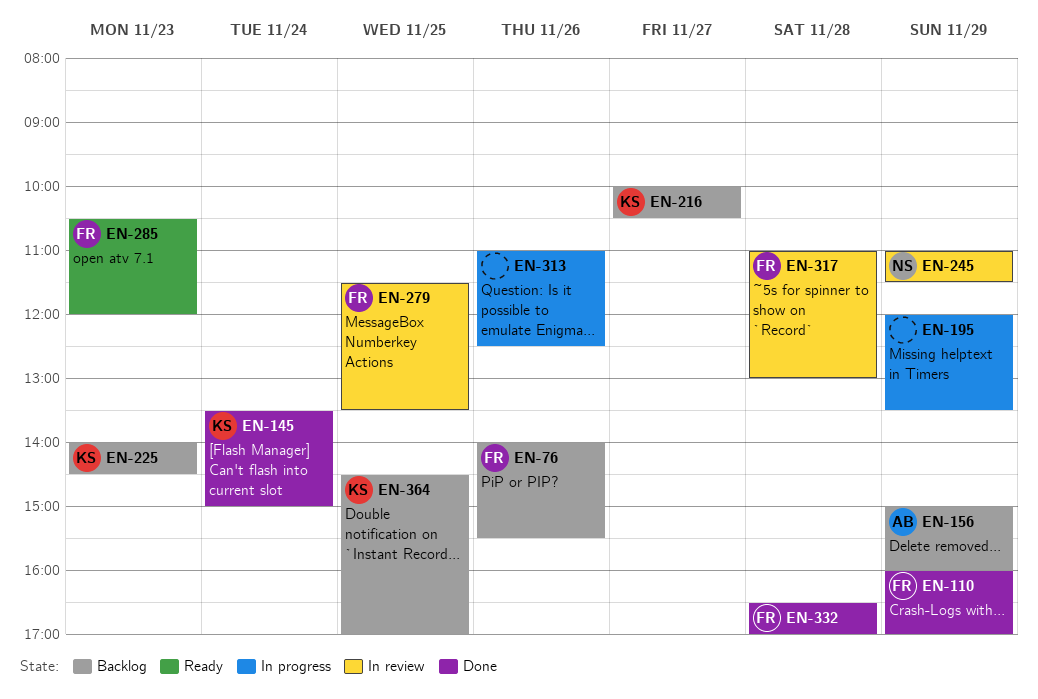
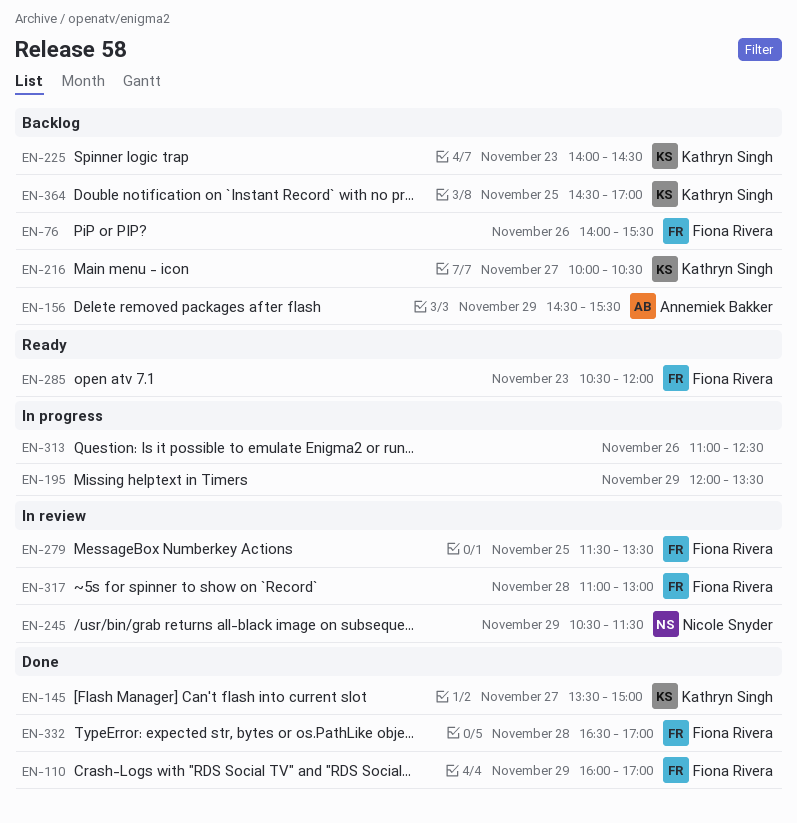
EN-145, day: Nov 24 -> Nov 27
EN-156, begins: 15:00 -> 14:30
EN-156, ends: 16:00 -> 15:30
EN-245, begins: 11:00 -> 10:30

